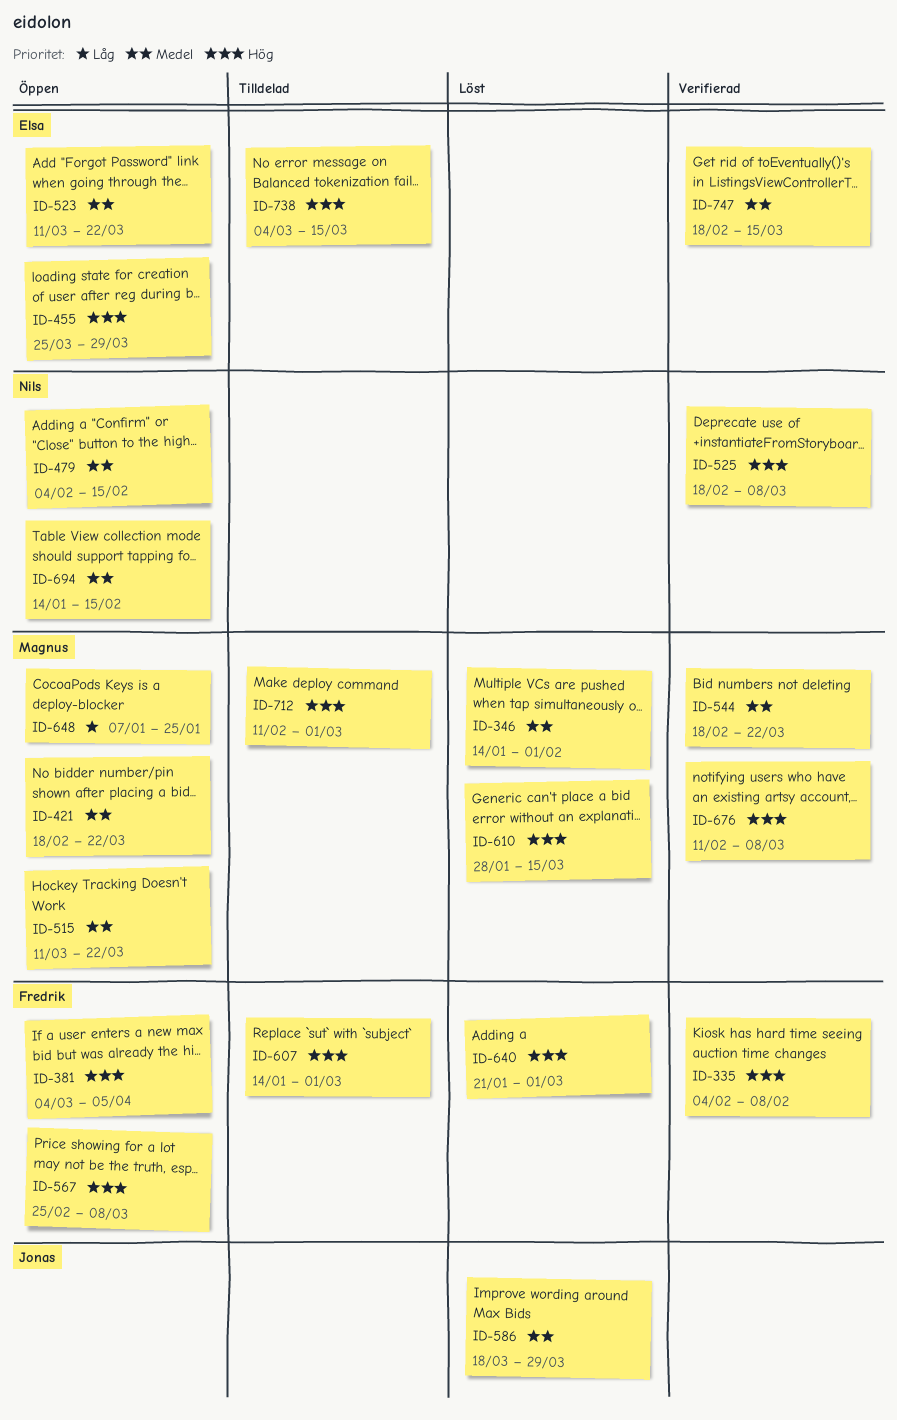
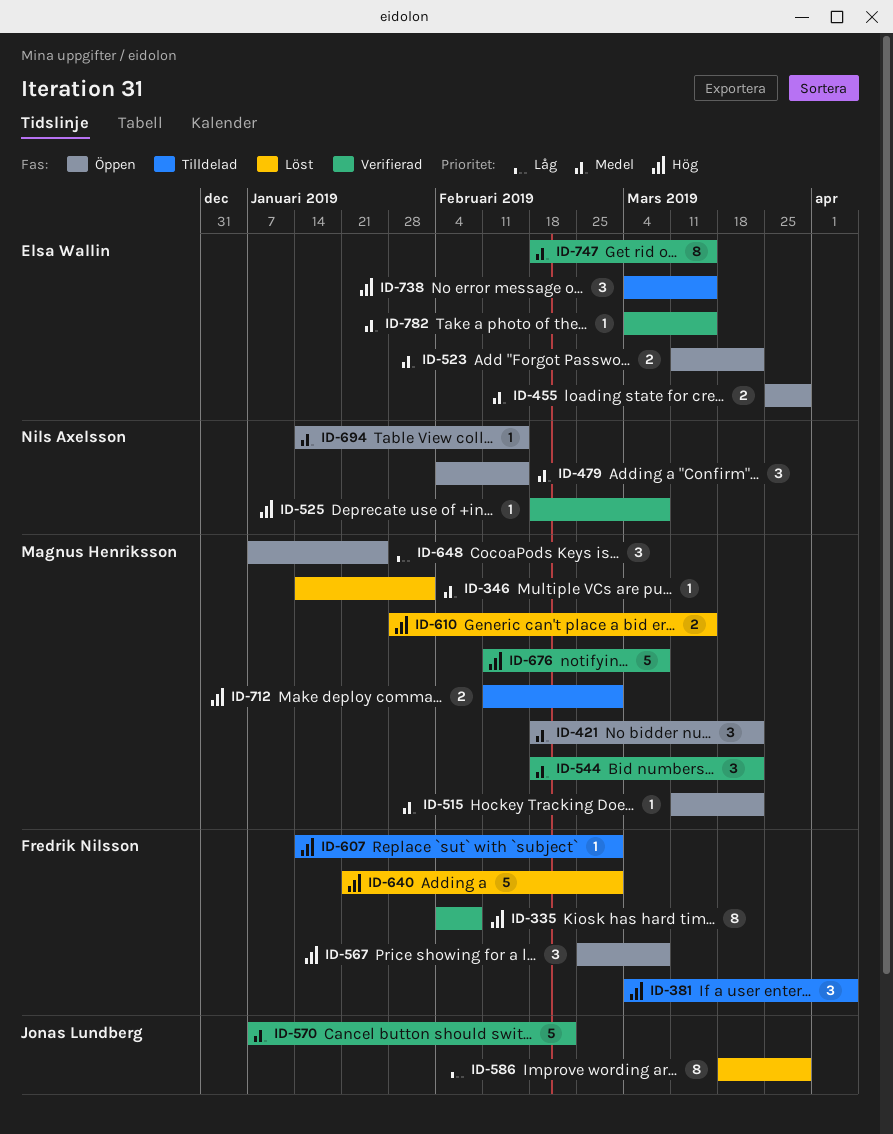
ID-381, status: Öppen -> Tilldelad
ID-455, priority: Hög -> Medel
ID-570: none -> present
ID-586, priority: Medel -> Låg
ID-782: none -> present

